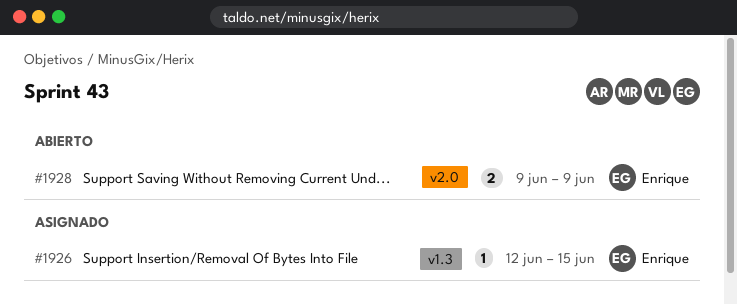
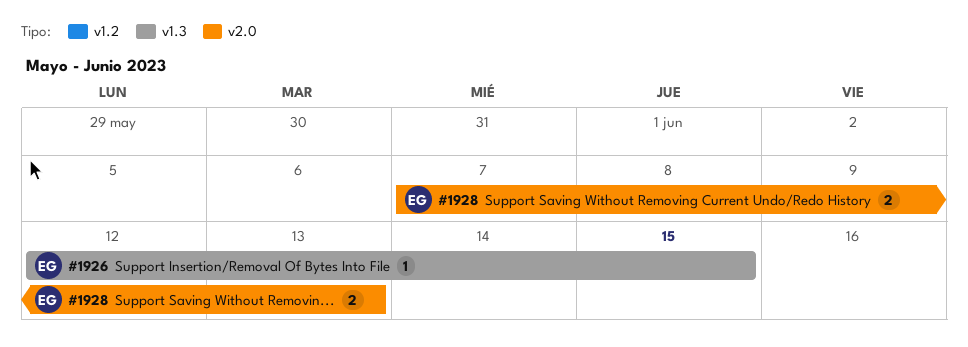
#1928, start: Jun 9 -> Jun 7
#1928, due: Jun 9 -> Jun 13

